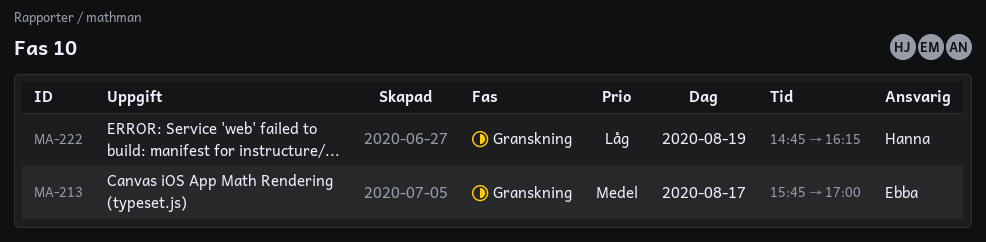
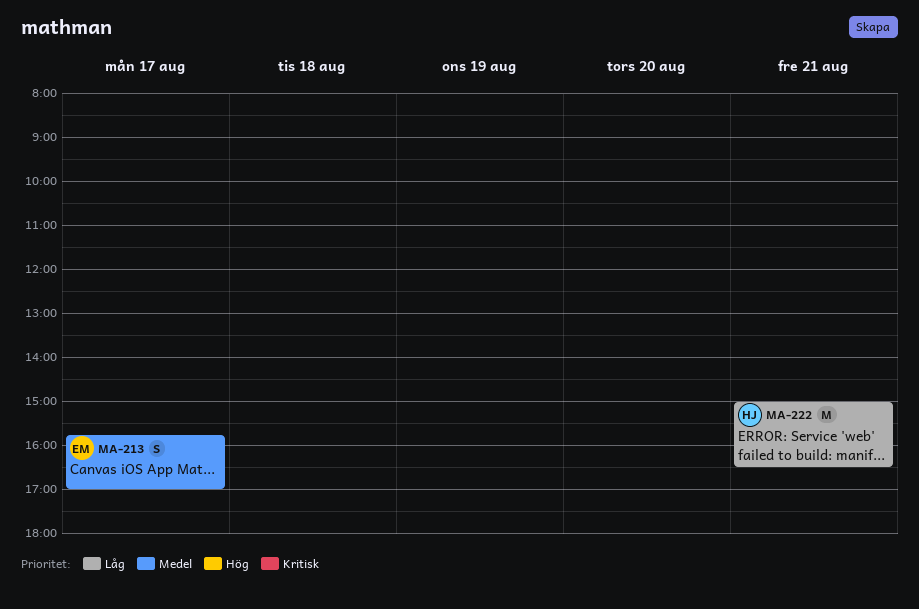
MA-222, day: Aug 19 -> Aug 21
MA-222, begins: 14:45 -> 15:00
MA-222, ends: 16:15 -> 16:30

